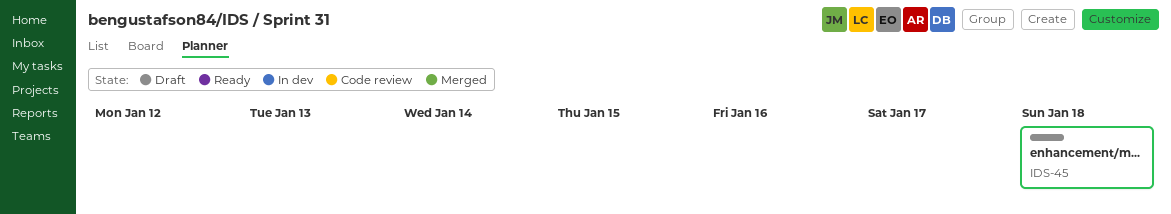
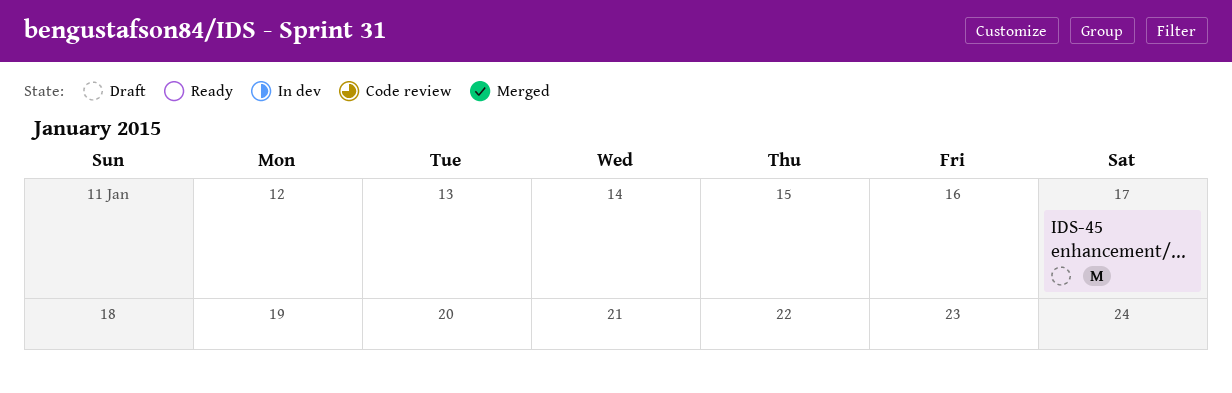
IDS-45, due: Jan 18 -> Jan 17

